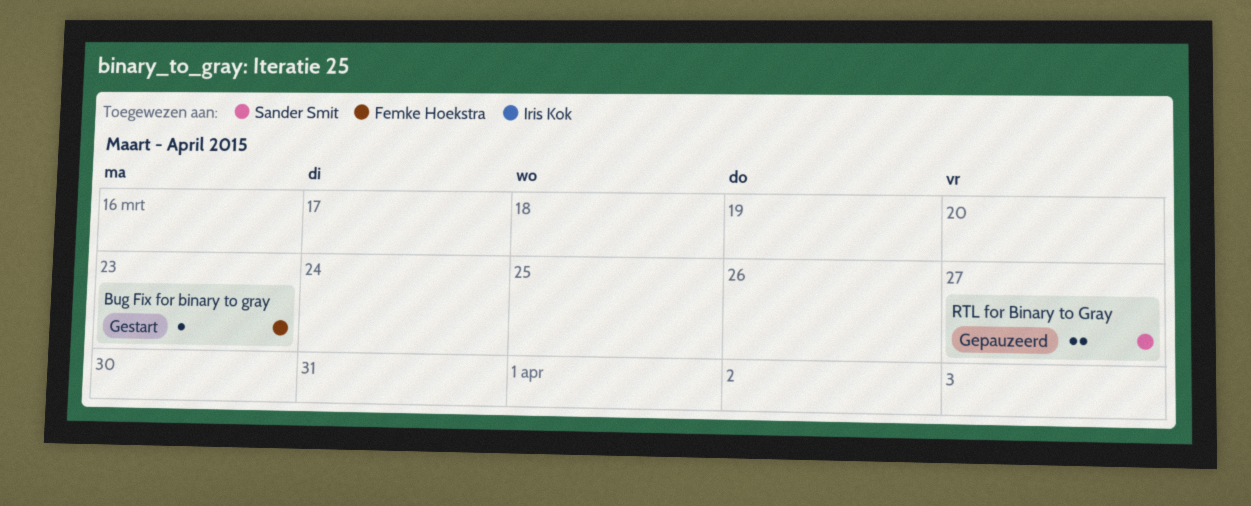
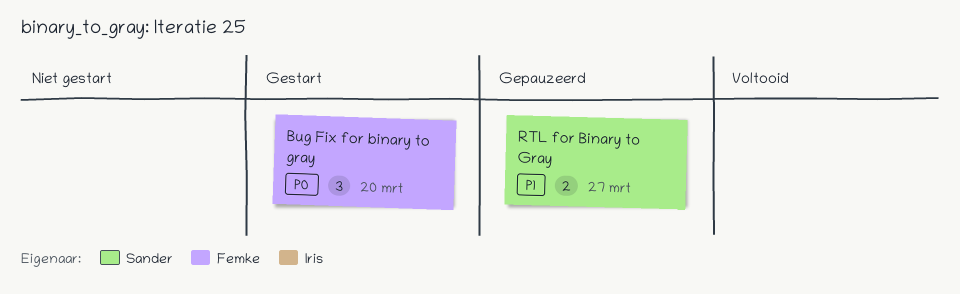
Bug Fix for binary to gray, estimate: 1 -> 3
Bug Fix for binary to gray, due: Mar 23 -> Mar 20

